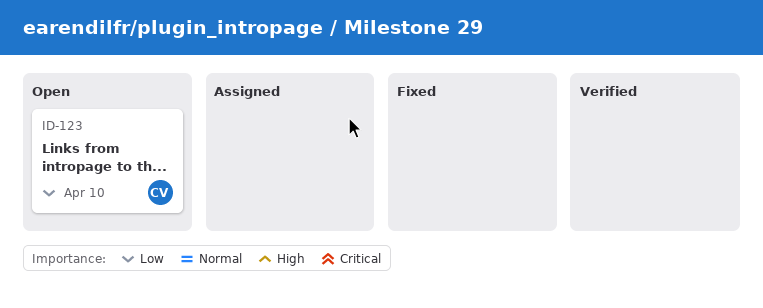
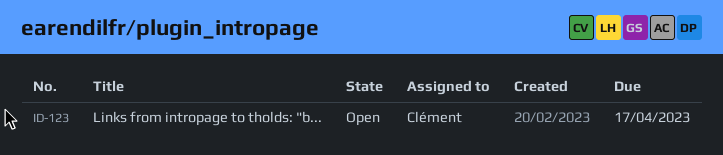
ID-123, due: Apr 10 -> Apr 17

